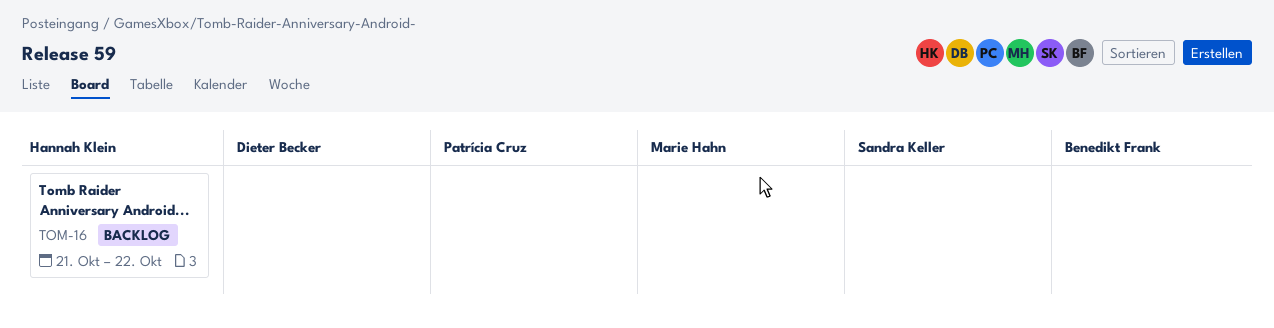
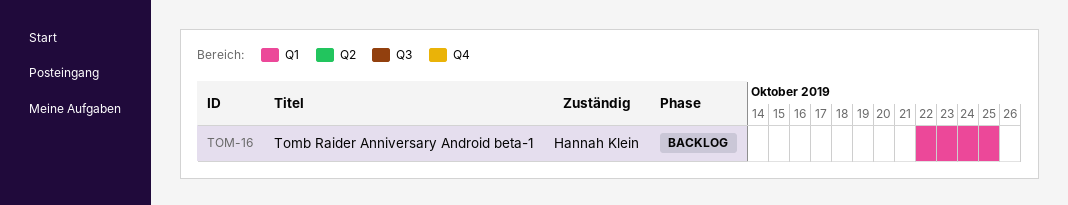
TOM-16, start: Oct 21 -> Oct 22
TOM-16, due: Oct 22 -> Oct 25

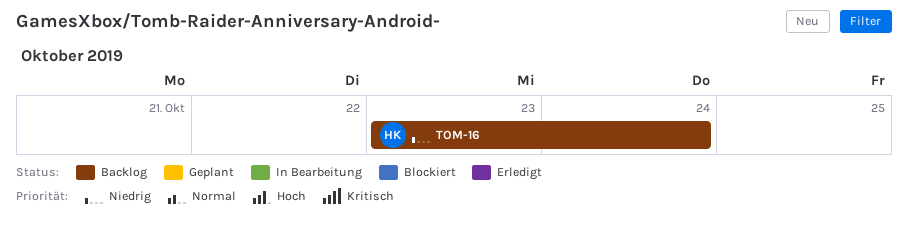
TOM-16, start: Oct 22 -> Oct 23
TOM-16, due: Oct 25 -> Oct 24

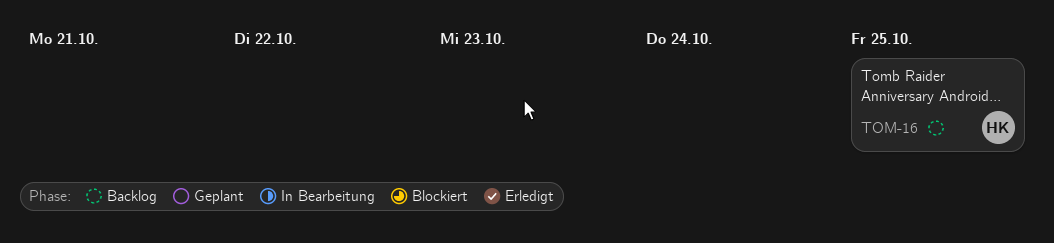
TOM-16, due: Oct 24 -> Oct 25

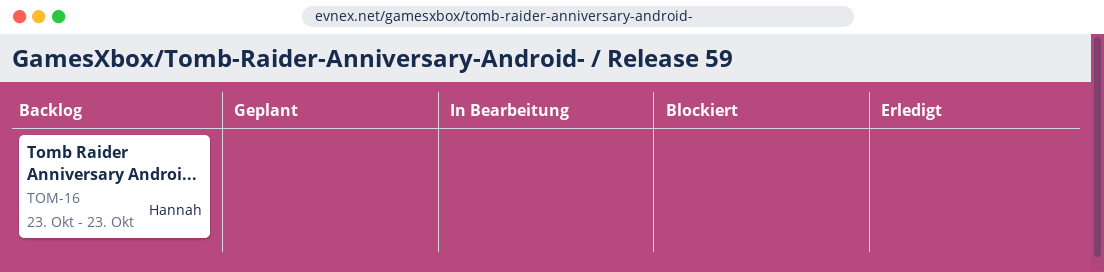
TOM-16, due: Oct 25 -> Oct 23

